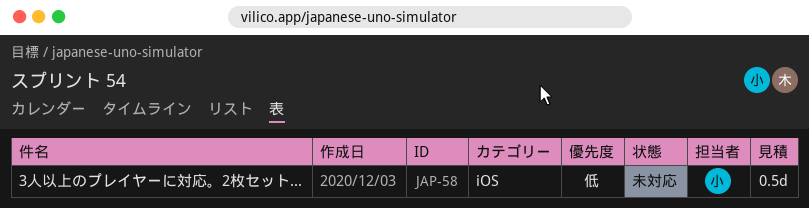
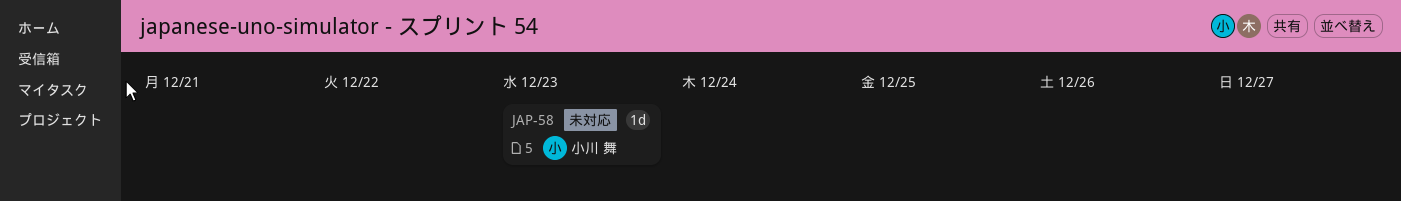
JAP-58, estimate: 0.5d -> 1d

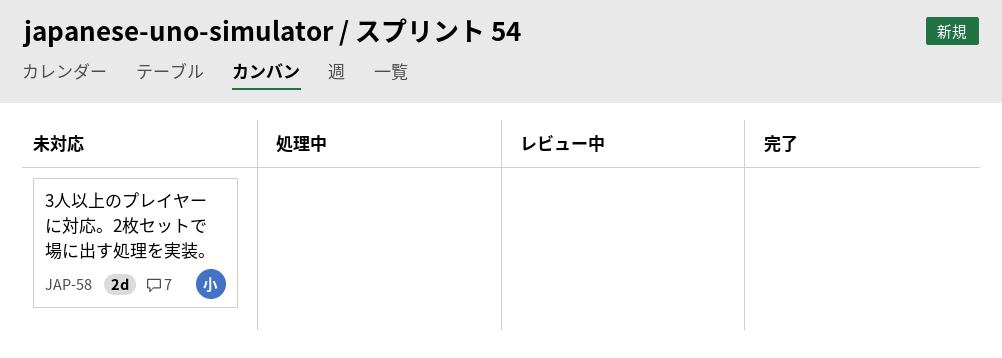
JAP-58, estimate: 1d -> 2d

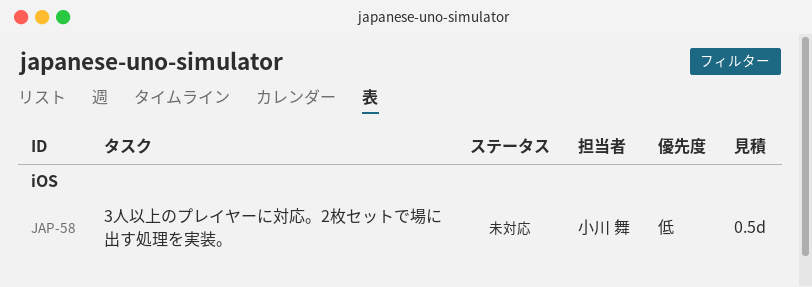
JAP-58, estimate: 2d -> 0.5d

